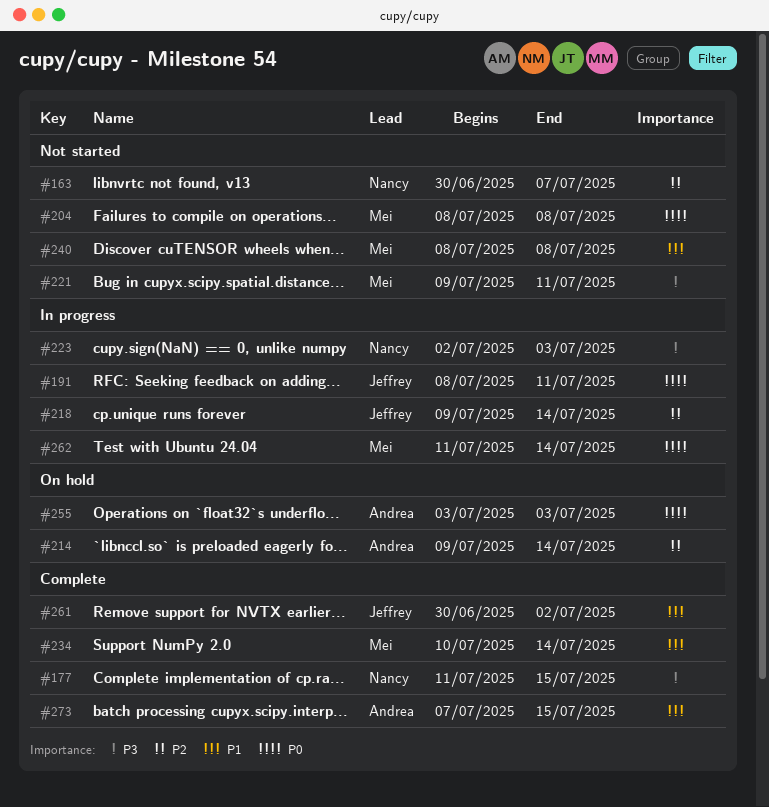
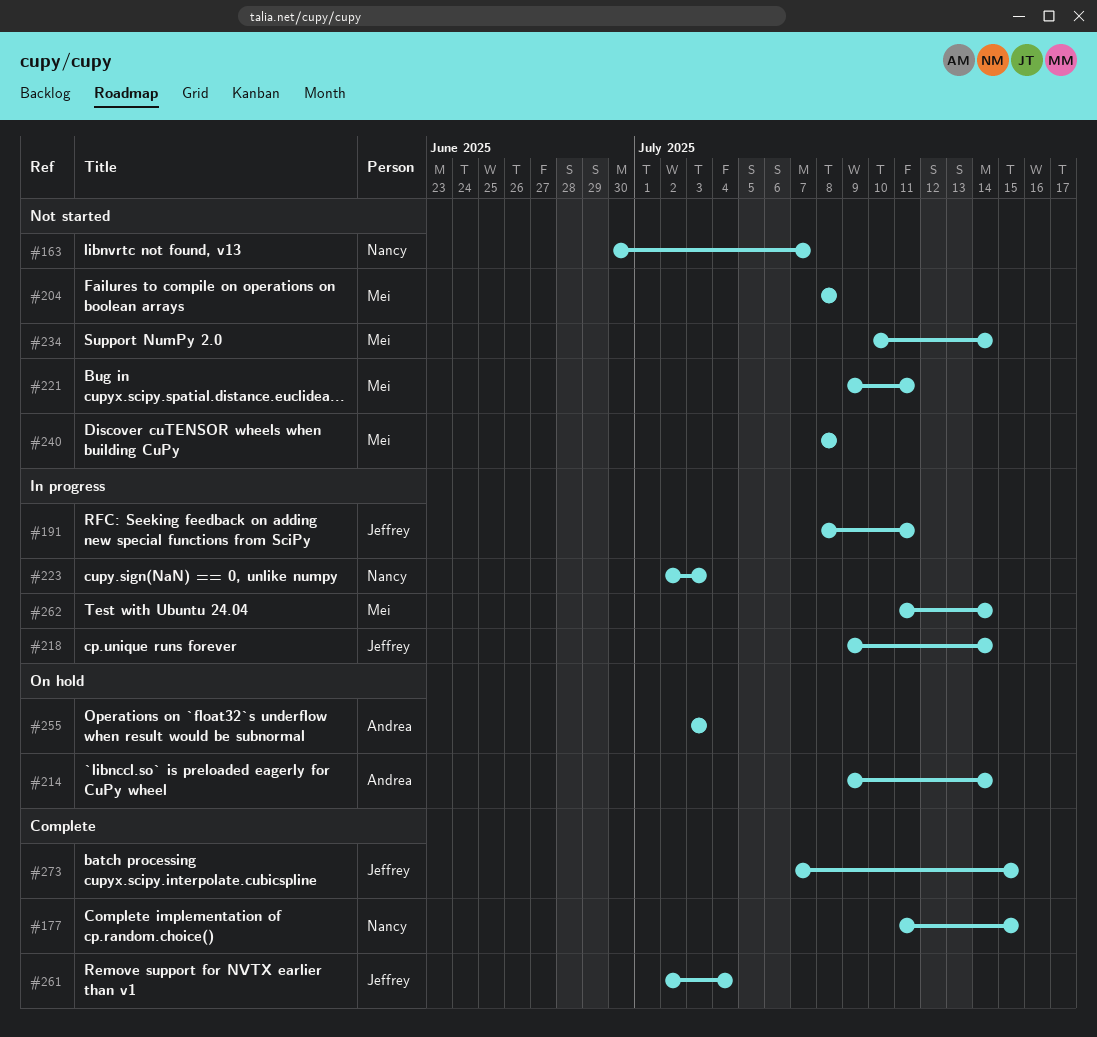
#234, status: Complete -> Not started
#261, start: Jun 30 -> Jul 2
#261, due: Jul 2 -> Jul 4
#273, owner: Andrea -> Jeffrey

